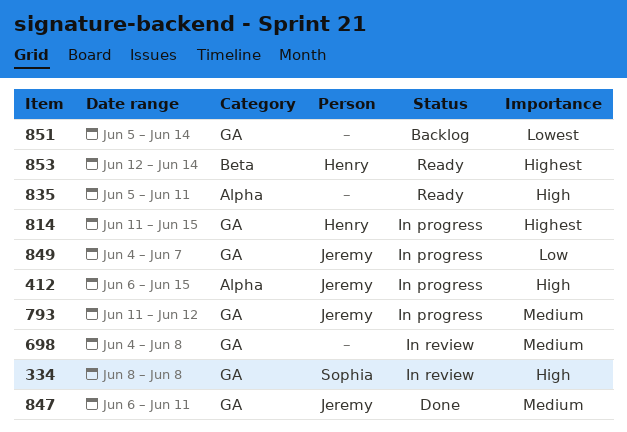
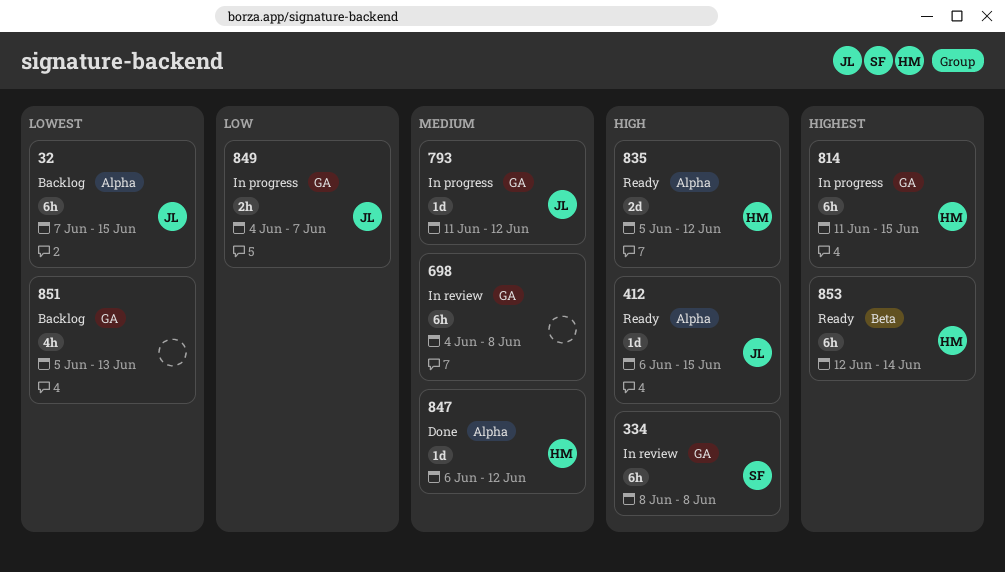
32: none -> present
412, status: In progress -> Ready
835, owner: none -> Henry
835, due: Jun 11 -> Jun 12
847, owner: Jeremy -> Henry
847, label: GA -> Alpha
847, due: Jun 11 -> Jun 12
851, due: Jun 14 -> Jun 13

